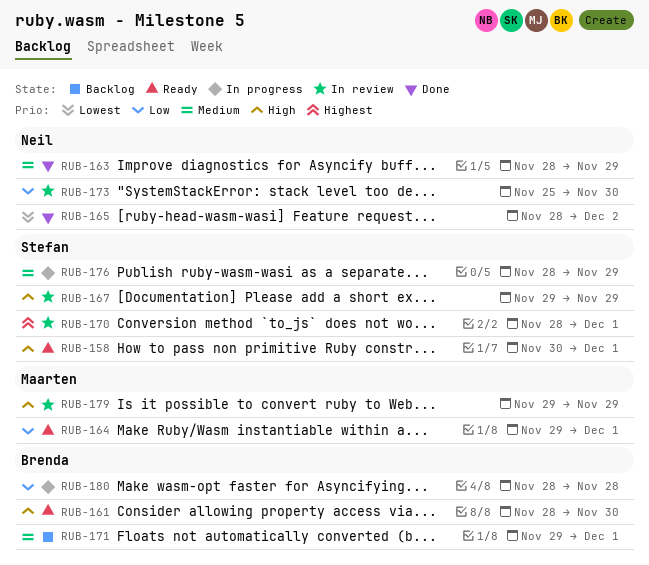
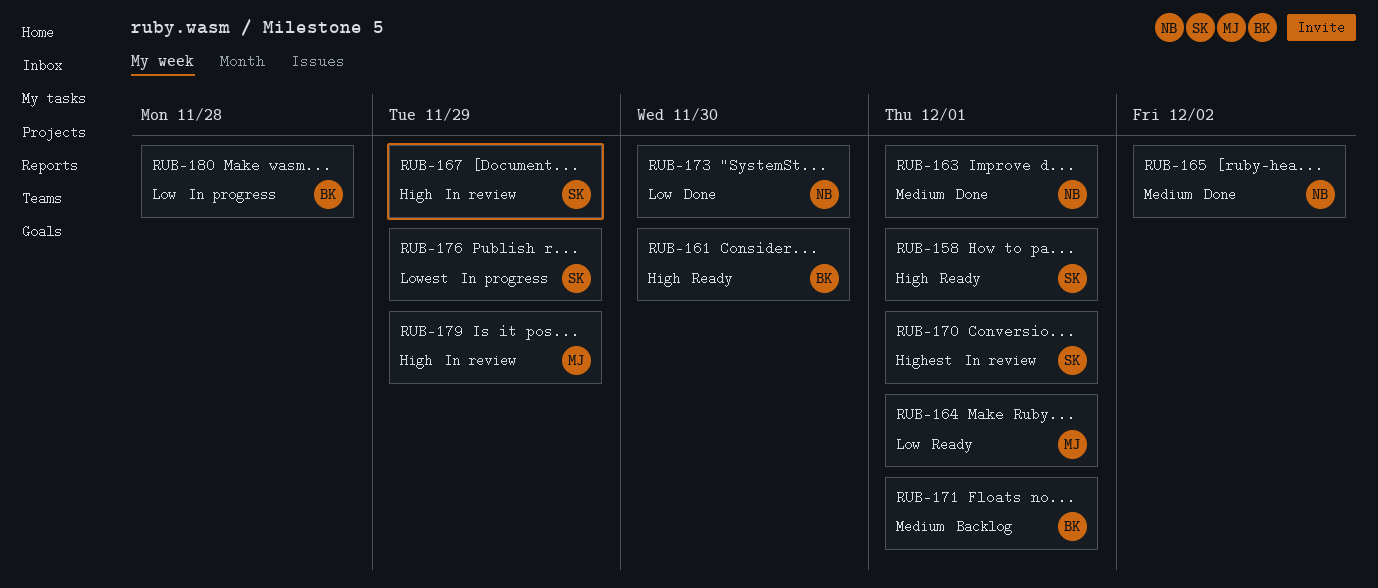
RUB-163, due: Nov 29 -> Dec 1
RUB-165, priority: Lowest -> Medium
RUB-173, status: In review -> Done
RUB-176, priority: Medium -> Lowest

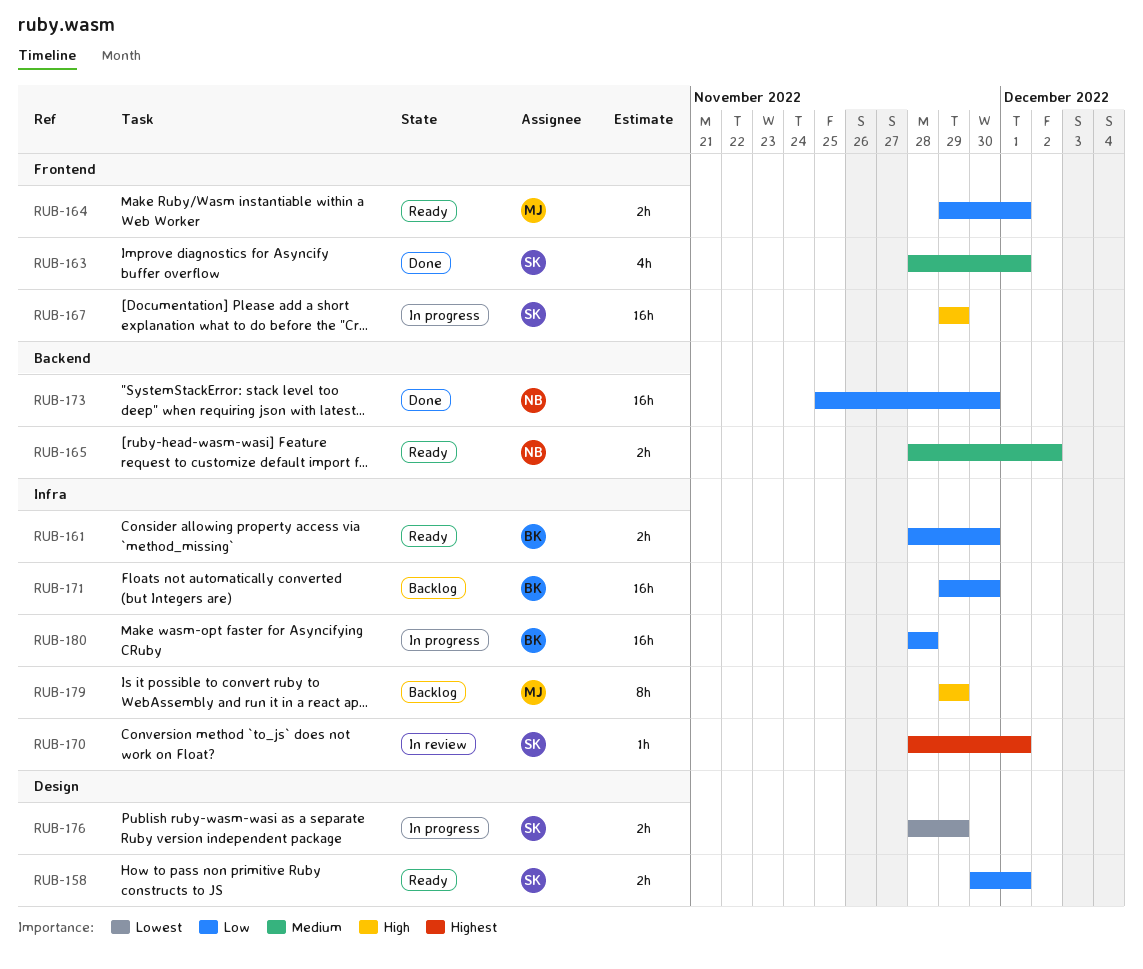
RUB-158, priority: High -> Low
RUB-161, priority: High -> Low
RUB-163, owner: NB -> SK
RUB-165, status: Done -> Ready
RUB-167, status: In review -> In progress
RUB-171, priority: Medium -> Low
RUB-171, due: Dec 1 -> Nov 30
RUB-179, status: In review -> Backlog

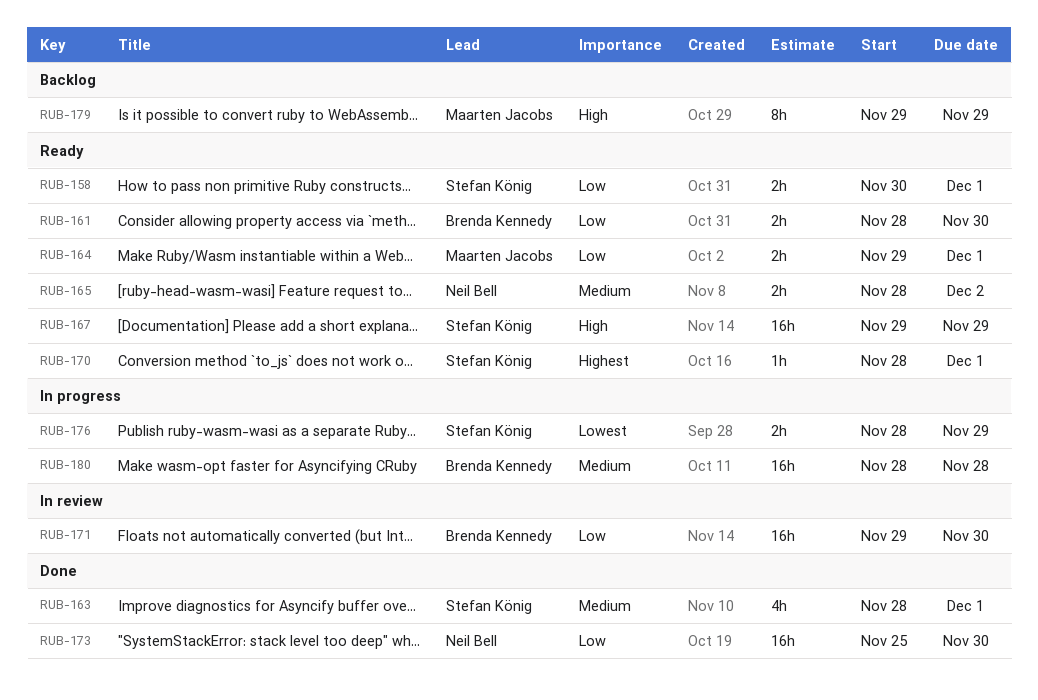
RUB-167, status: In progress -> Ready
RUB-170, status: In review -> Ready
RUB-171, status: Backlog -> In review
RUB-180, priority: Low -> Medium

